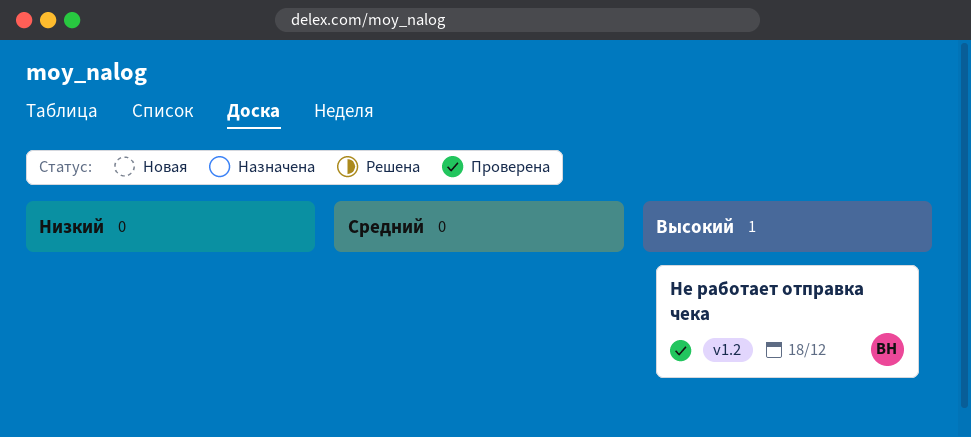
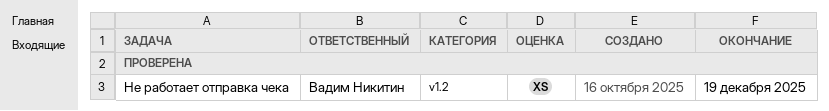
Не работает отправка чека, due: Dec 18 -> Dec 19

